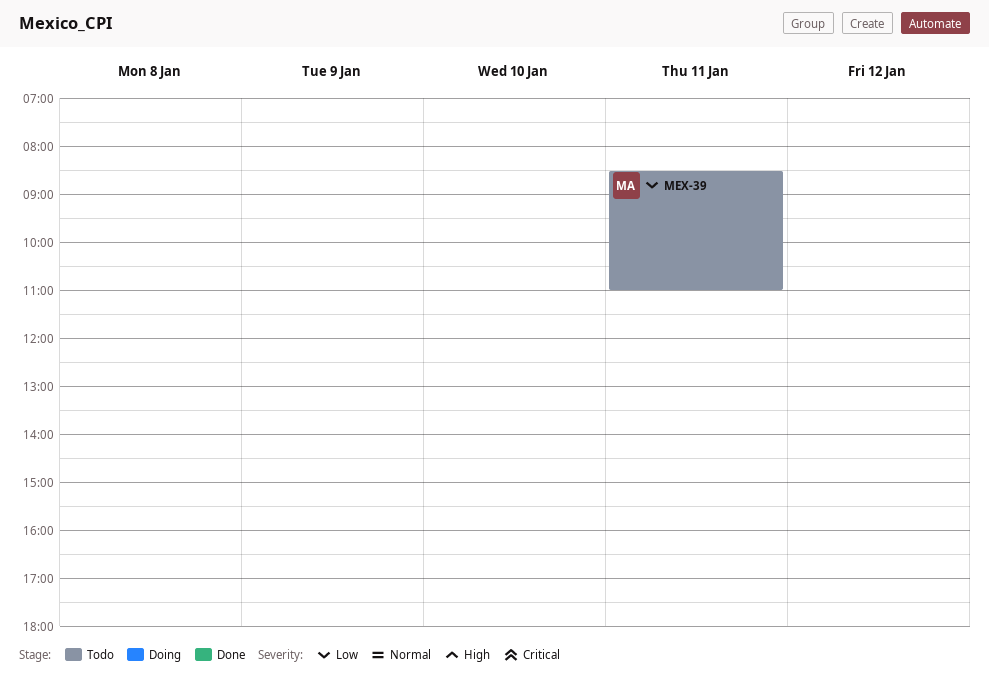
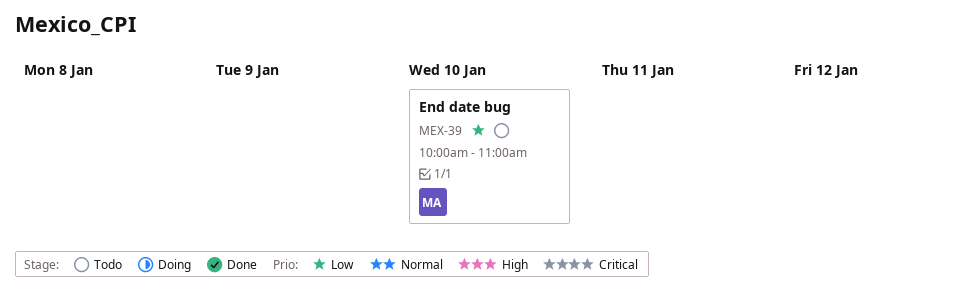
MEX-39, day: Jan 11 -> Jan 10
MEX-39, begins: 08:30 -> 10:00

